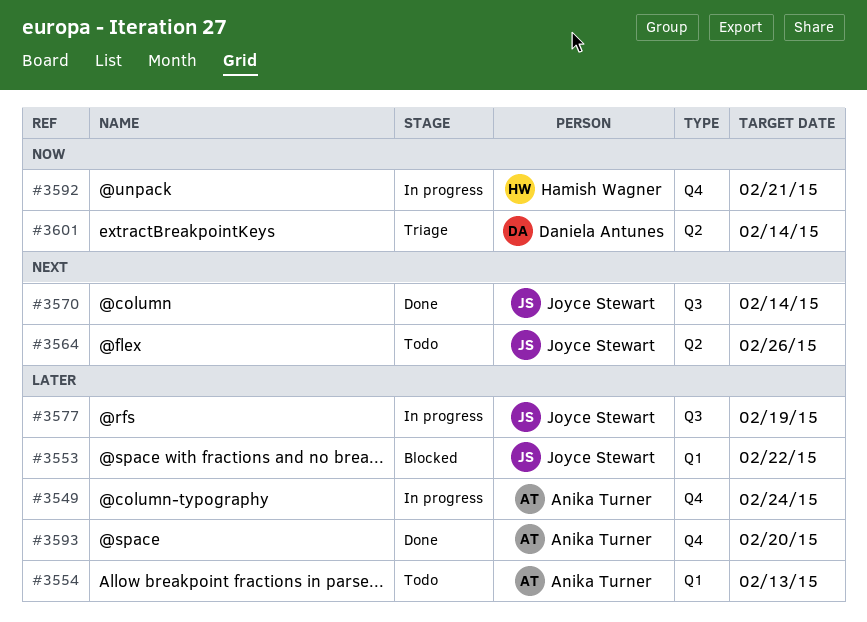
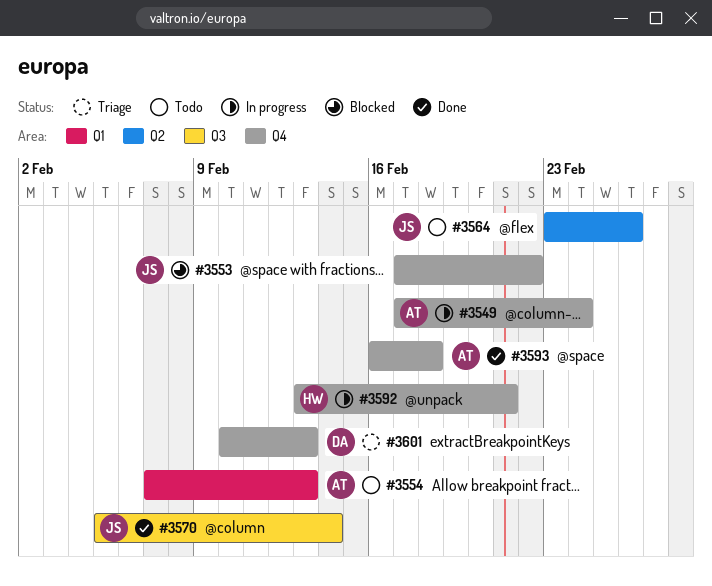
#3553, label: Q1 -> Q4
#3577: present -> none
#3593, due: Feb 20 -> Feb 18
#3601, label: Q2 -> Q4
#3601, due: Feb 14 -> Feb 13

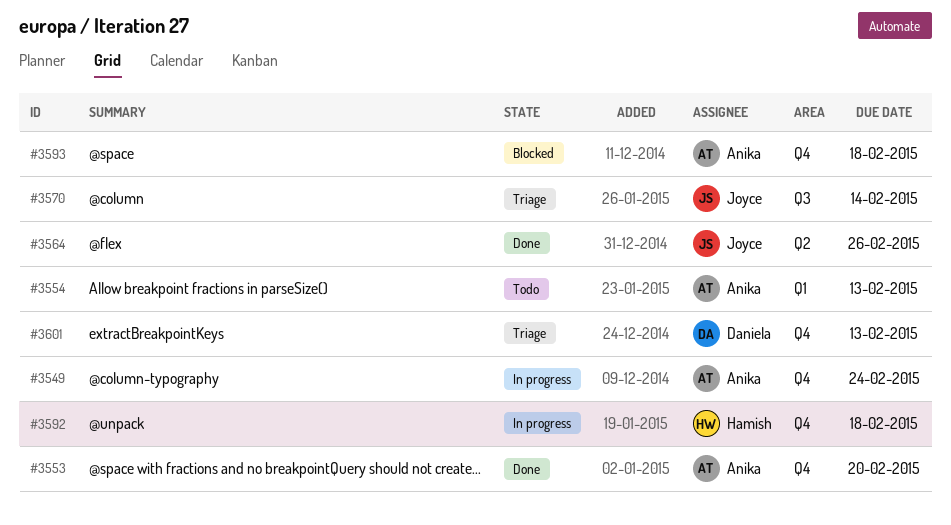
#3553, status: Blocked -> Done
#3553, owner: Joyce -> Anika
#3553, due: Feb 22 -> Feb 20
#3564, status: Todo -> Done
#3570, status: Done -> Triage
#3592, due: Feb 21 -> Feb 18
#3593, status: Done -> Blocked

